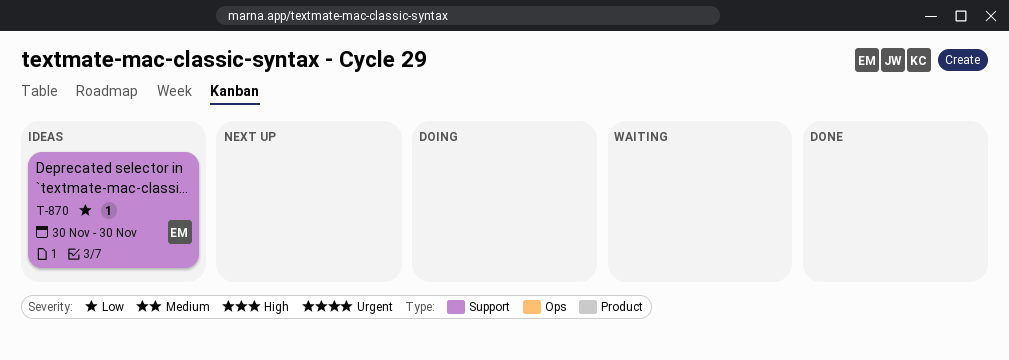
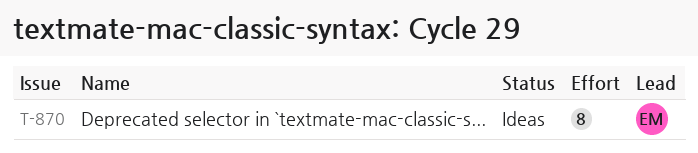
T-870, estimate: 1 -> 8

